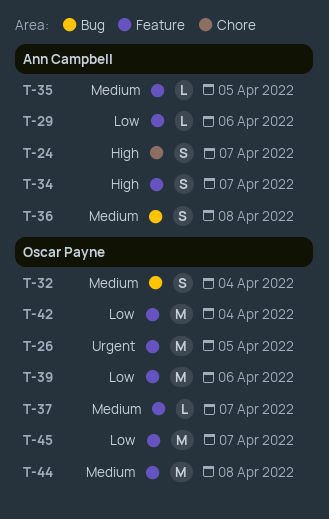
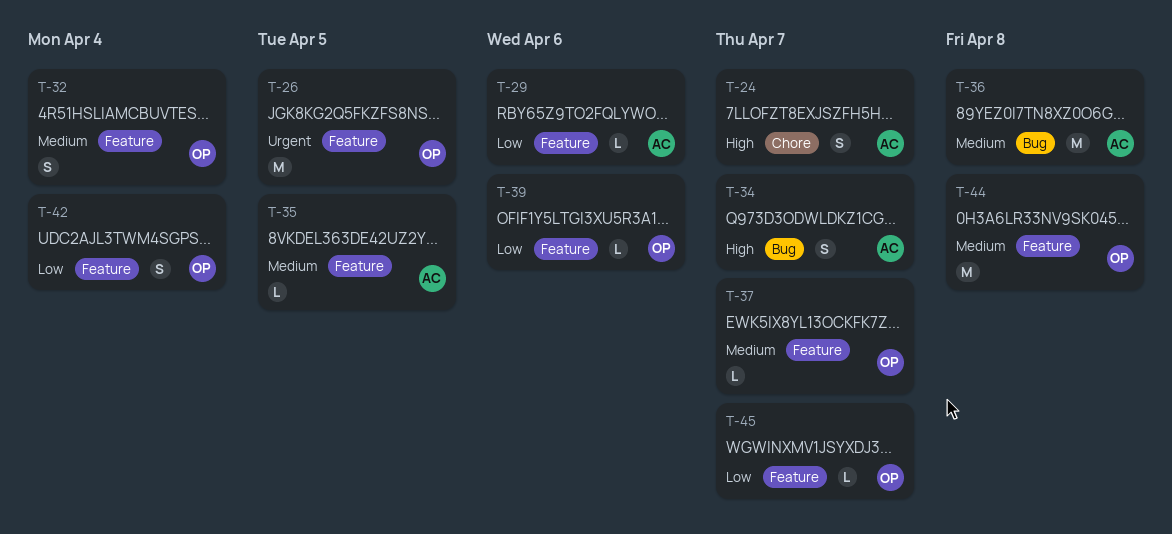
T-32, label: Bug -> Feature
T-34, label: Feature -> Bug
T-36, estimate: S -> M
T-39, estimate: M -> L
T-42, estimate: M -> S
T-45, estimate: M -> L

